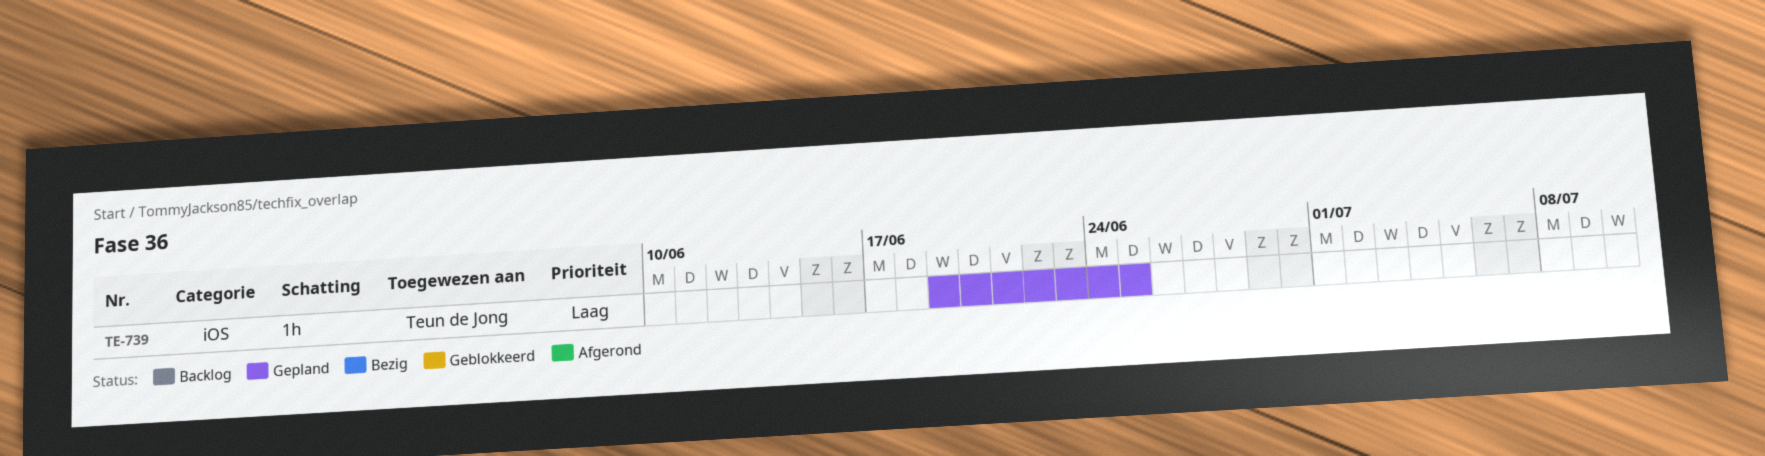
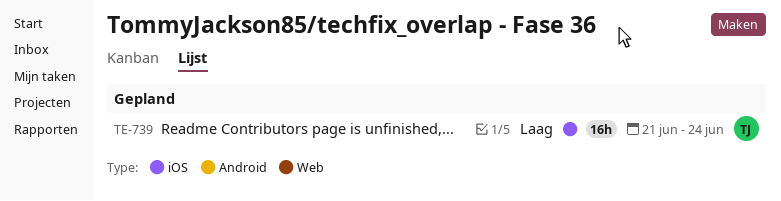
TE-739, estimate: 1h -> 16h
TE-739, start: Jun 19 -> Jun 21
TE-739, due: Jun 25 -> Jun 24

